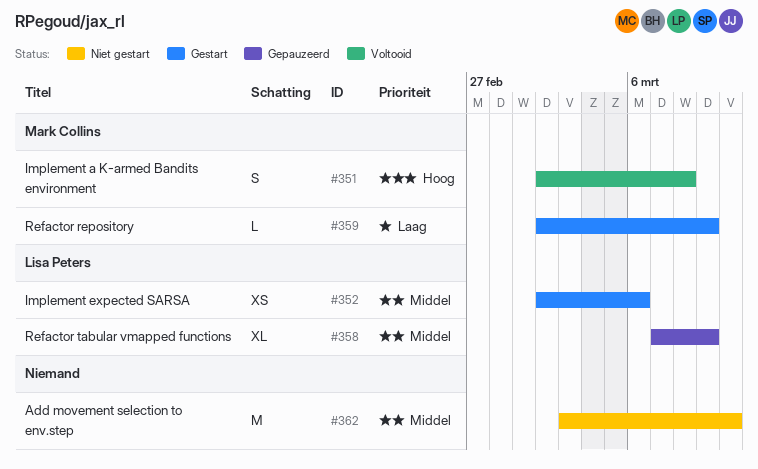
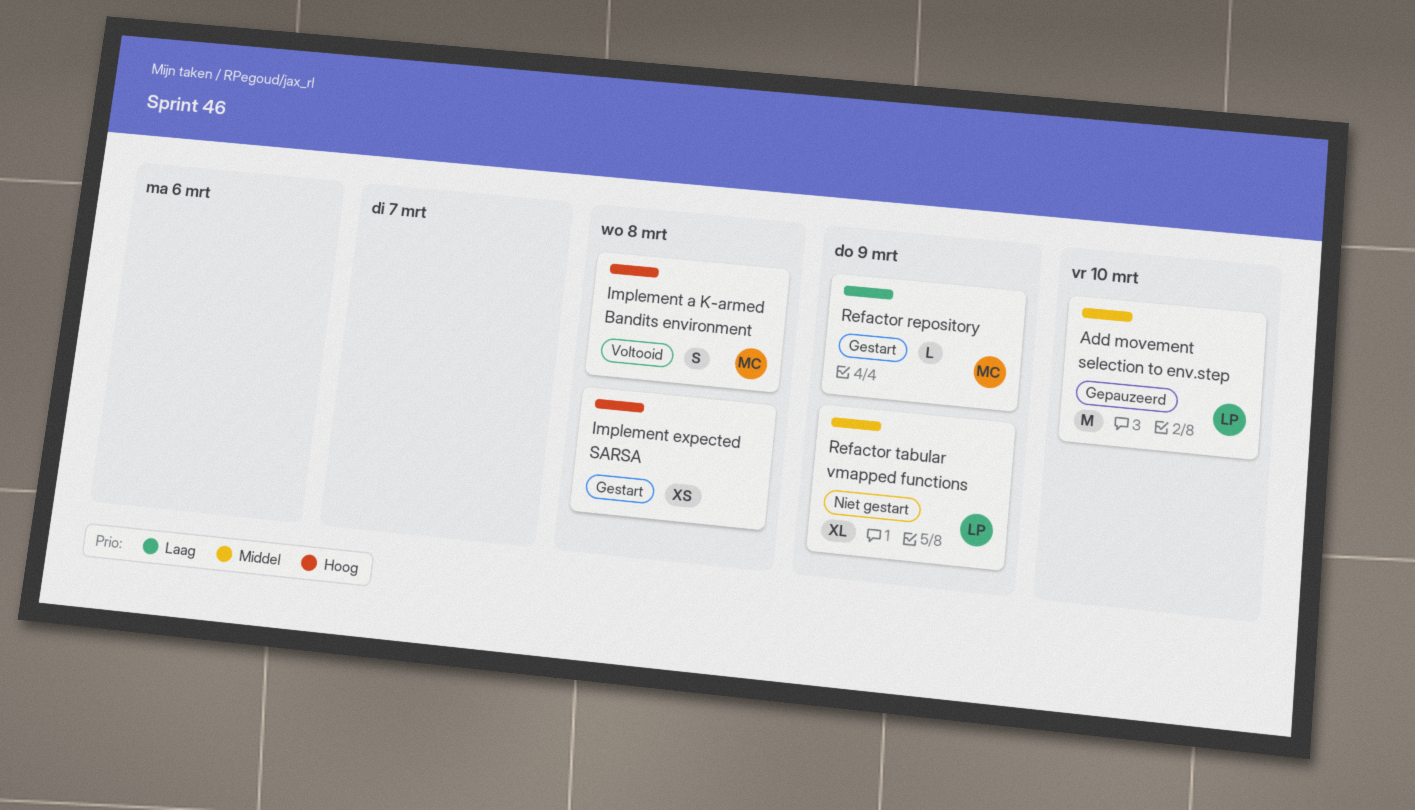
Add movement selection to env.step, status: Niet gestart -> Gepauzeerd
Add movement selection to env.step, owner: none -> Lisa Peters
Implement expected SARSA, owner: Lisa Peters -> none
Implement expected SARSA, priority: Middel -> Hoog
Implement expected SARSA, due: Mar 6 -> Mar 8
Refactor tabular vmapped functions, status: Gepauzeerd -> Niet gestart

